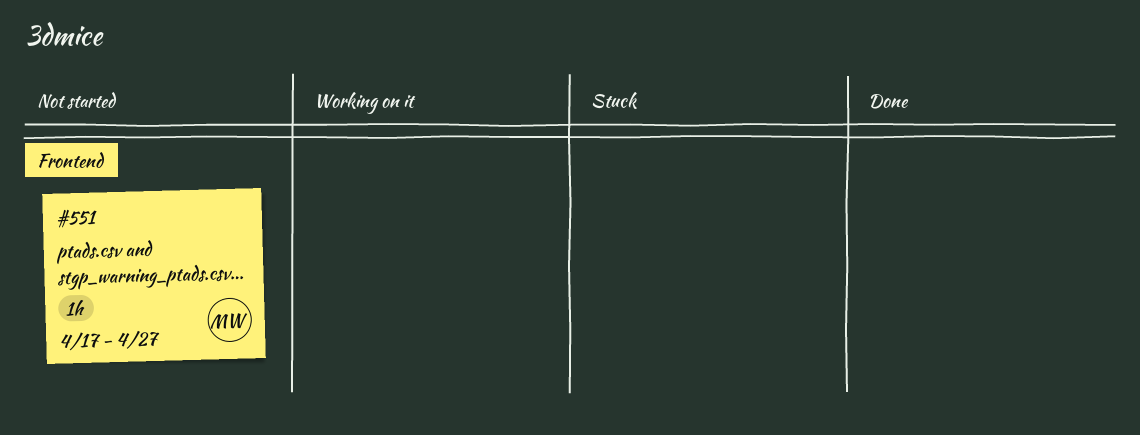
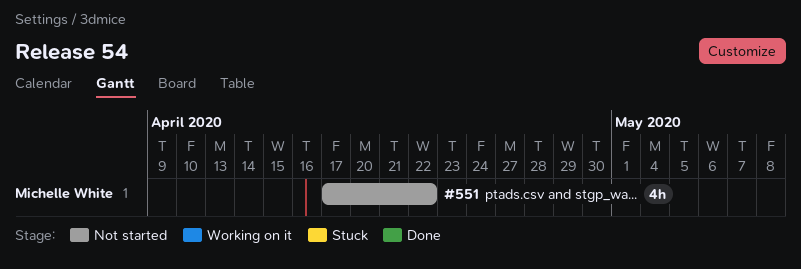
#551, estimate: 1h -> 4h
#551, due: Apr 27 -> Apr 22

